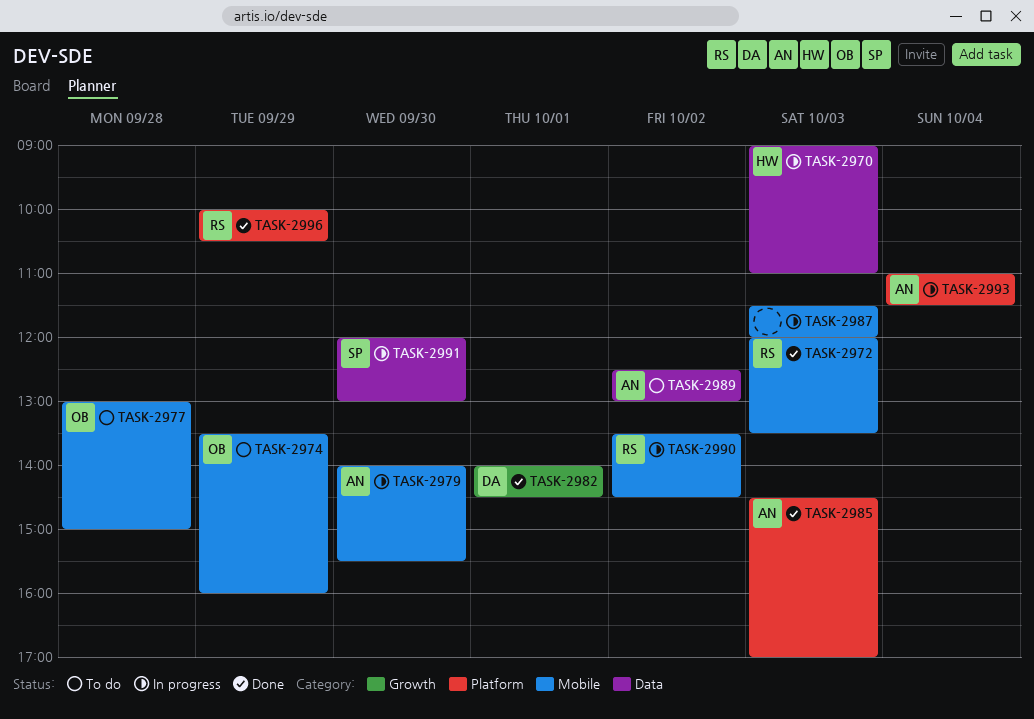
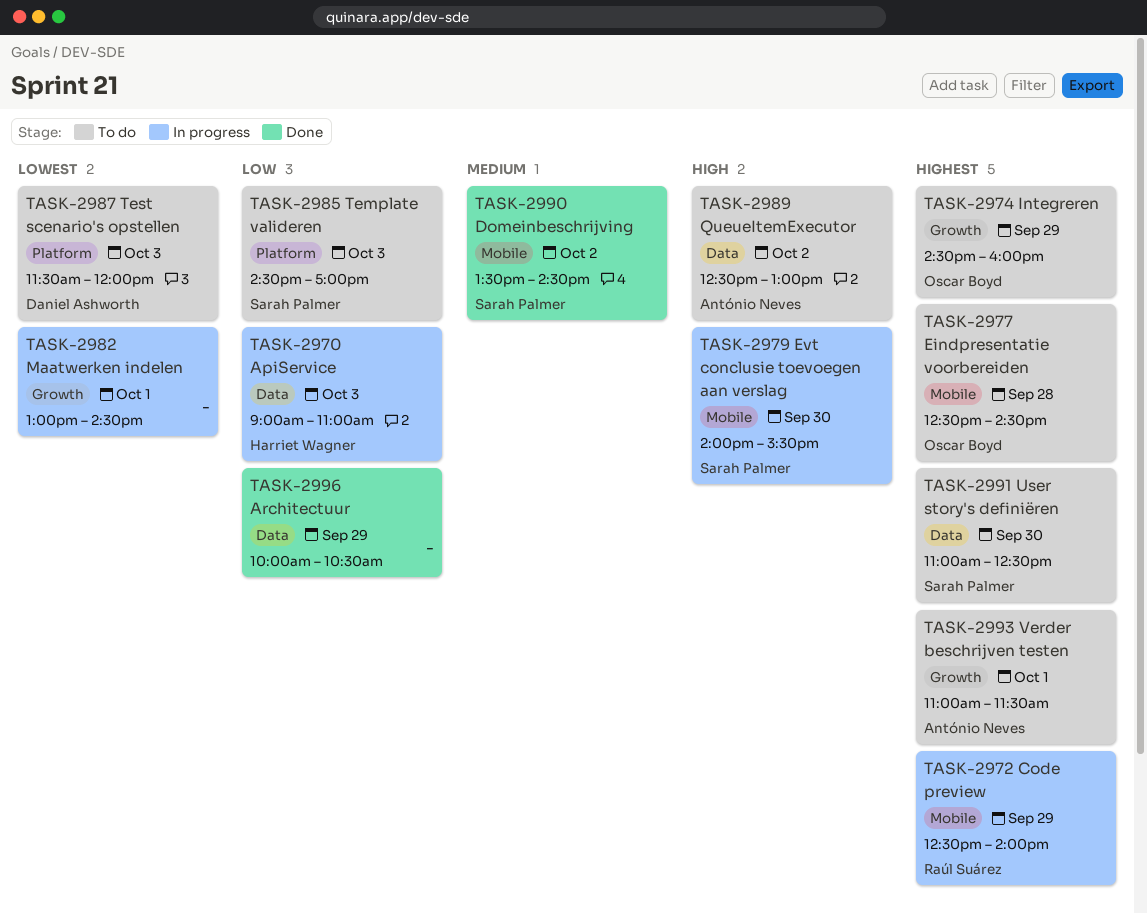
TASK-2972, status: Done -> In progress
TASK-2972, day: Oct 3 -> Sep 29
TASK-2972, begins: 12:00 -> 12:30
TASK-2972, ends: 13:30 -> 14:00
TASK-2974, label: Mobile -> Growth
TASK-2974, begins: 13:30 -> 14:30
TASK-2977, begins: 13:00 -> 12:30
TASK-2977, ends: 15:00 -> 14:30
TASK-2979, owner: António Neves -> Sarah Palmer
TASK-2982, status: Done -> In progress
TASK-2982, owner: Daniel Ashworth -> none
TASK-2982, begins: 14:00 -> 13:00
TASK-2985, status: Done -> To do
TASK-2985, owner: António Neves -> Sarah Palmer
TASK-2987, status: In progress -> To do
TASK-2987, owner: none -> Daniel Ashworth
TASK-2987, label: Mobile -> Platform
TASK-2990, status: In progress -> Done
TASK-2990, owner: Raúl Suárez -> Sarah Palmer
TASK-2991, status: In progress -> To do
TASK-2991, begins: 12:00 -> 11:00
TASK-2991, ends: 13:00 -> 12:30
TASK-2993, status: In progress -> To do
TASK-2993, label: Platform -> Growth
TASK-2993, day: Oct 4 -> Oct 1
TASK-2996, owner: Raúl Suárez -> none
TASK-2996, label: Platform -> Data

